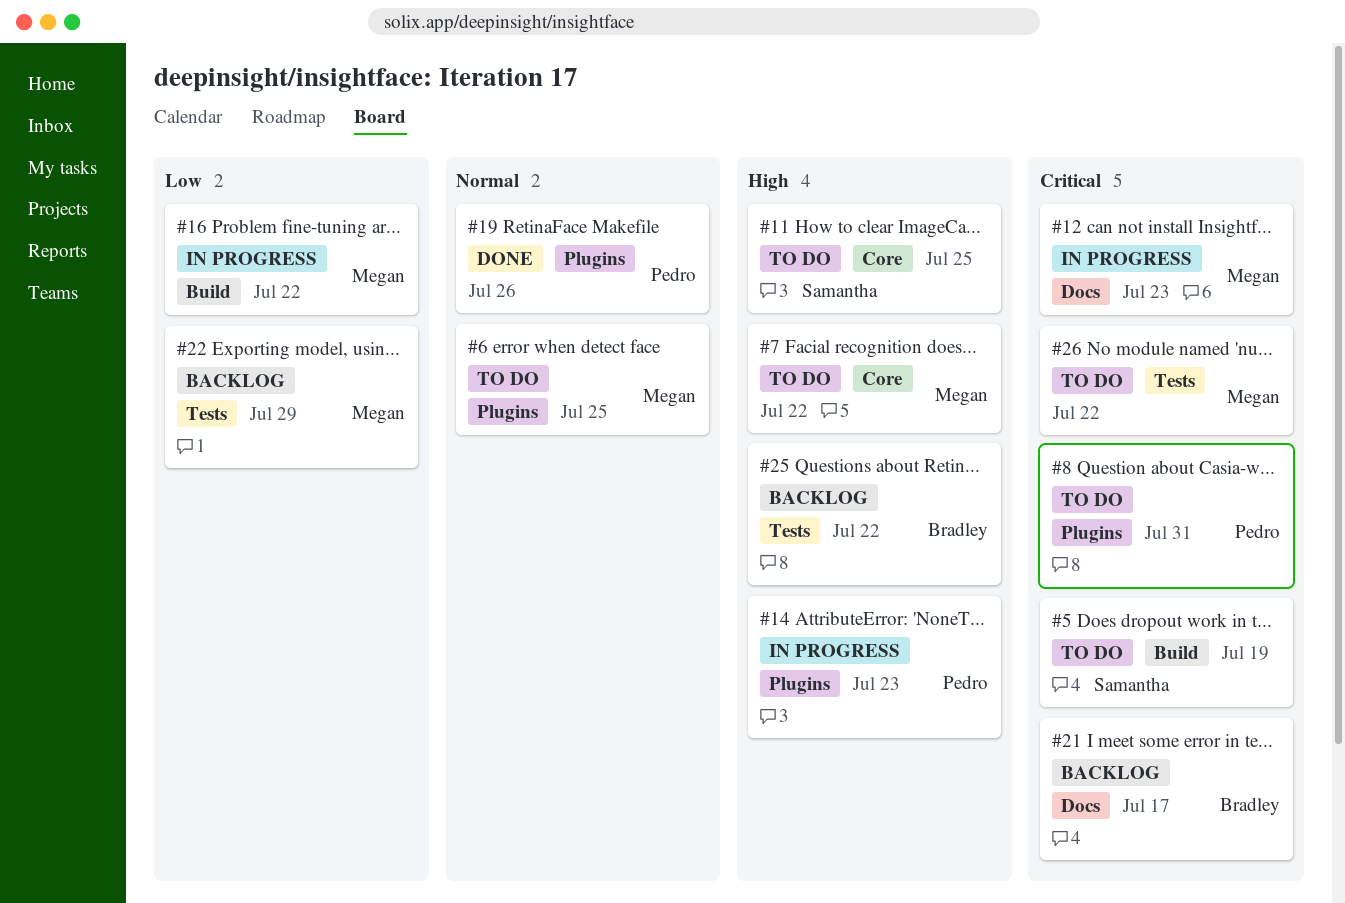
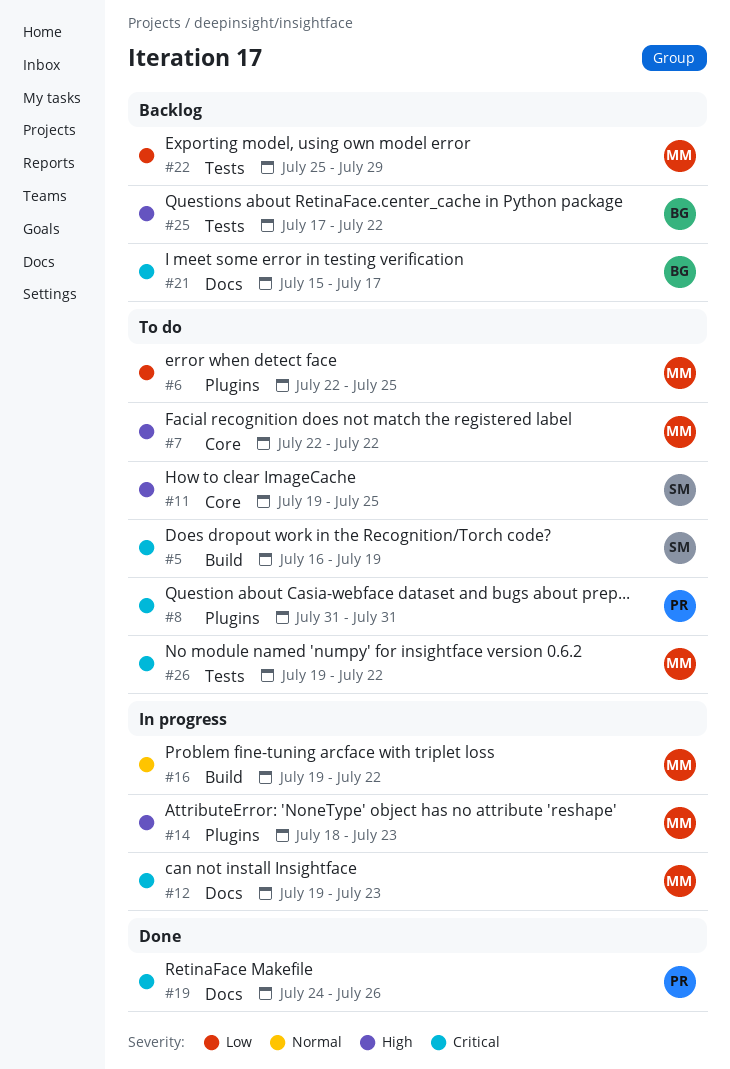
#6, priority: Normal -> Low
#14, owner: Pedro -> Megan
#16, priority: Low -> Normal
#19, priority: Normal -> Critical
#19, label: Plugins -> Docs

